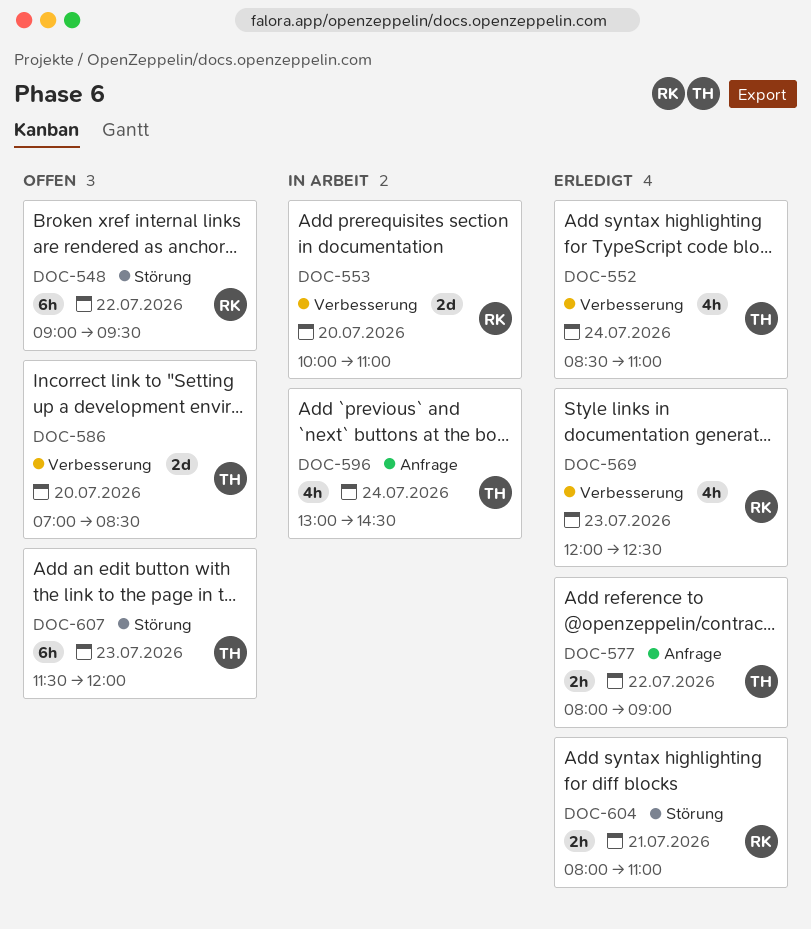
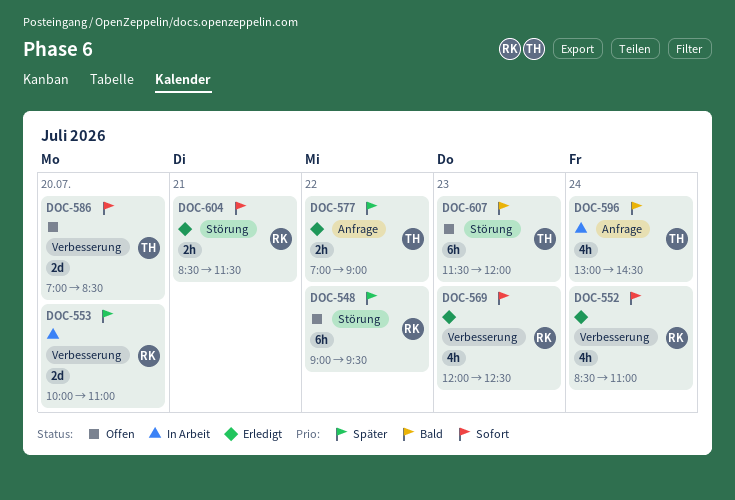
DOC-552, owner: TH -> RK
DOC-577, begins: 08:00 -> 07:00
DOC-604, begins: 08:00 -> 08:30
DOC-604, ends: 11:00 -> 11:30

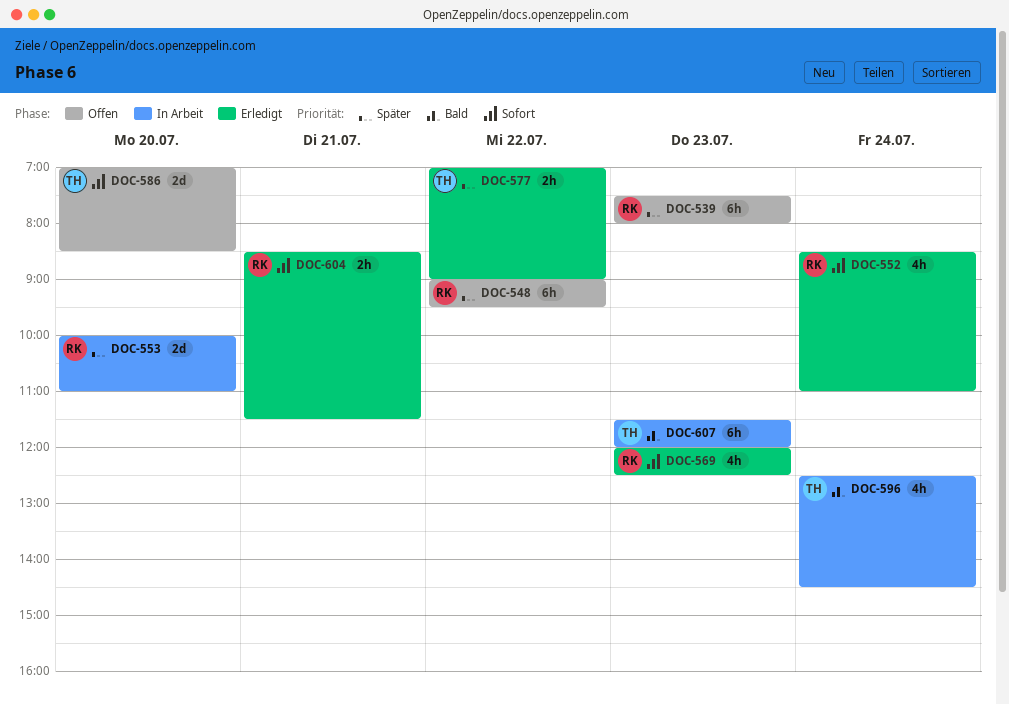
DOC-539: none -> present
DOC-596, begins: 13:00 -> 12:30
DOC-607, status: Offen -> In Arbeit

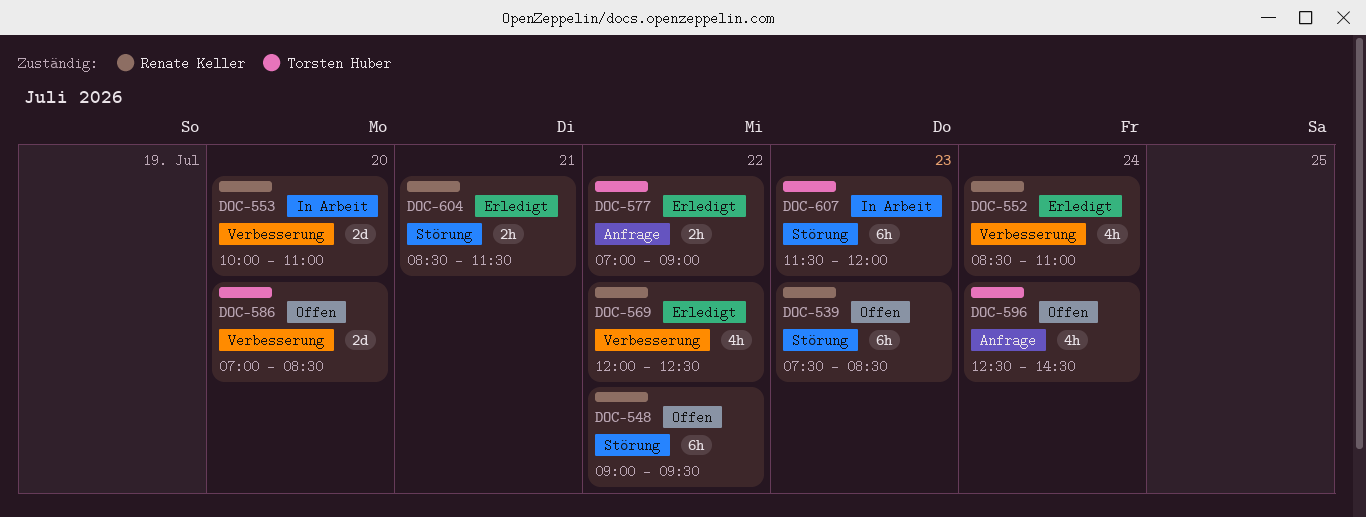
DOC-539, ends: 08:00 -> 08:30
DOC-569, day: Jul 23 -> Jul 22
DOC-596, status: In Arbeit -> Offen

